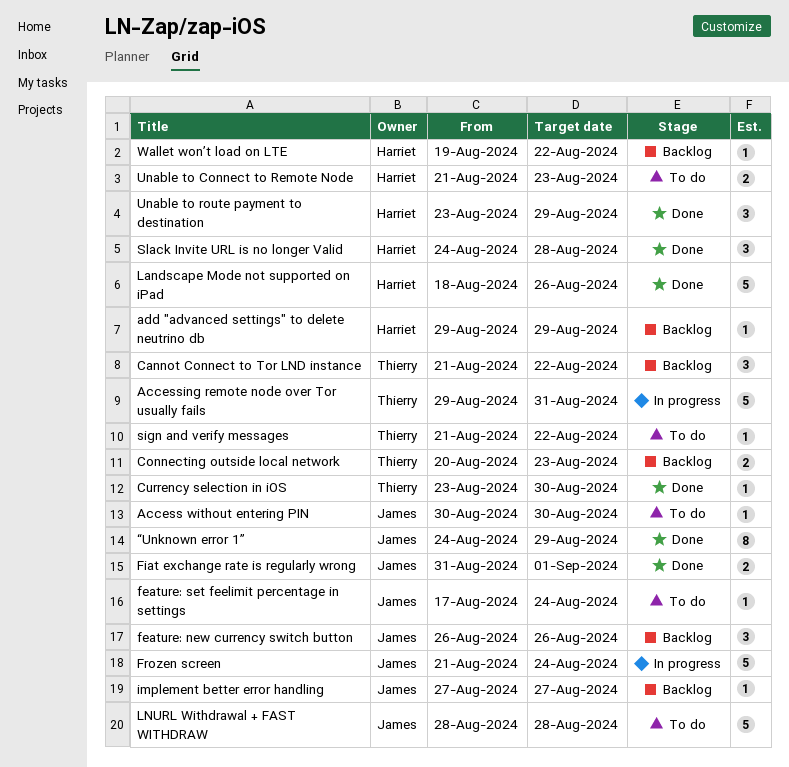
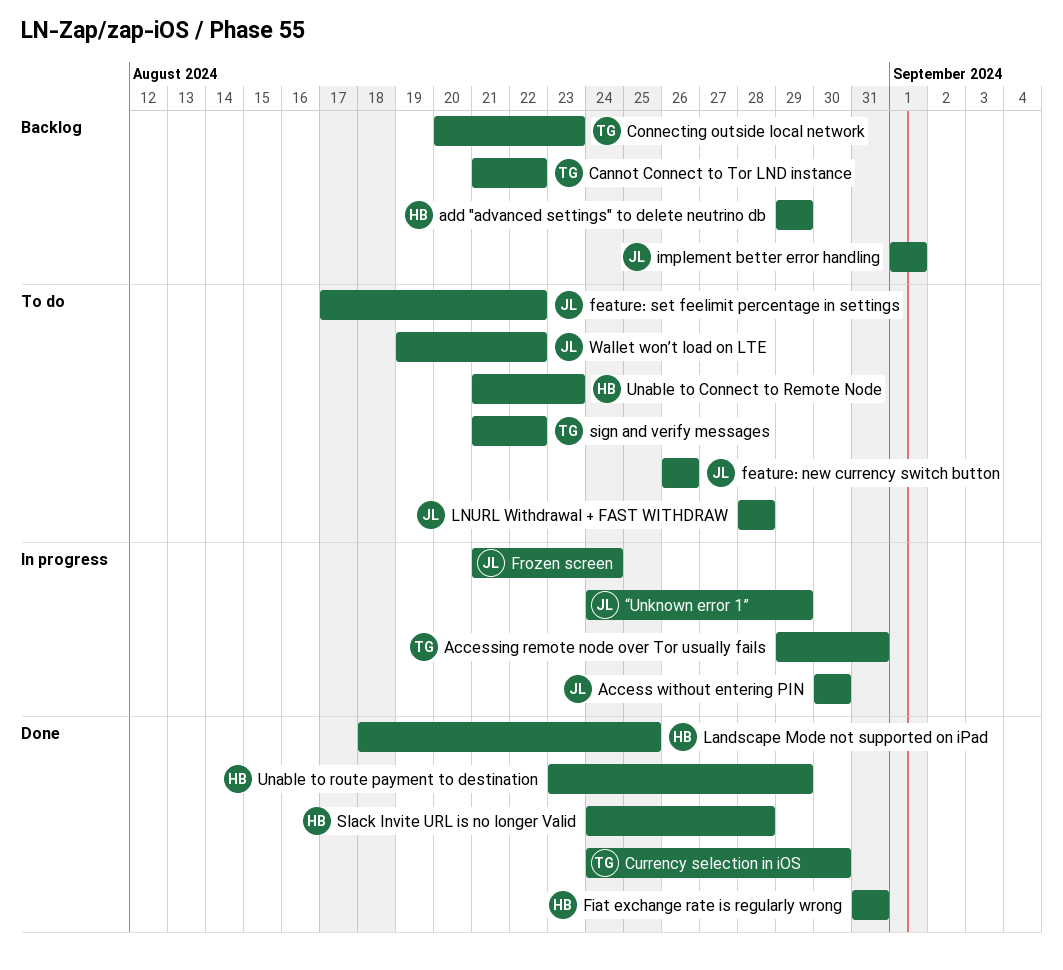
Access without entering PIN, status: To do -> In progress
Currency selection in iOS, start: Aug 23 -> Aug 24
feature: new currency switch button, status: Backlog -> To do
feature: set feelimit percentage in settings, due: Aug 24 -> Aug 22
Fiat exchange rate is regularly wrong, owner: James -> Harriet
Fiat exchange rate is regularly wrong, due: Sep 1 -> Aug 31
implement better error handling, start: Aug 27 -> Sep 1
implement better error handling, due: Aug 27 -> Sep 1
Landscape Mode not supported on iPad, due: Aug 26 -> Aug 25
Wallet won’t load on LTE, status: Backlog -> To do
Wallet won’t load on LTE, owner: Harriet -> James
“Unknown error 1”, status: Done -> In progress

